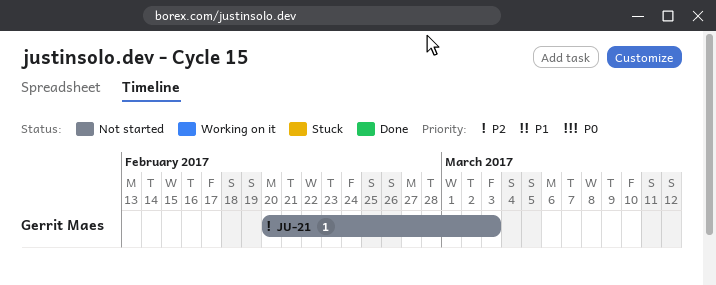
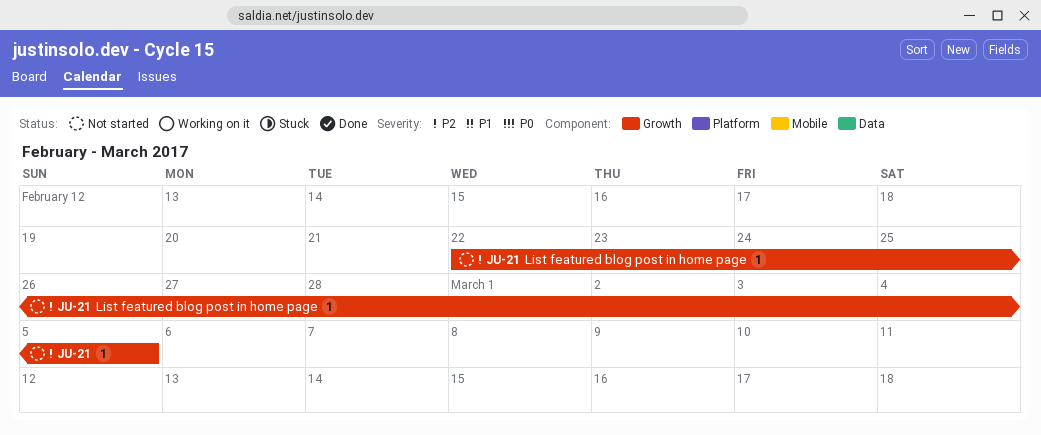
JU-21, start: Feb 20 -> Feb 22
JU-21, due: Mar 3 -> Mar 5

